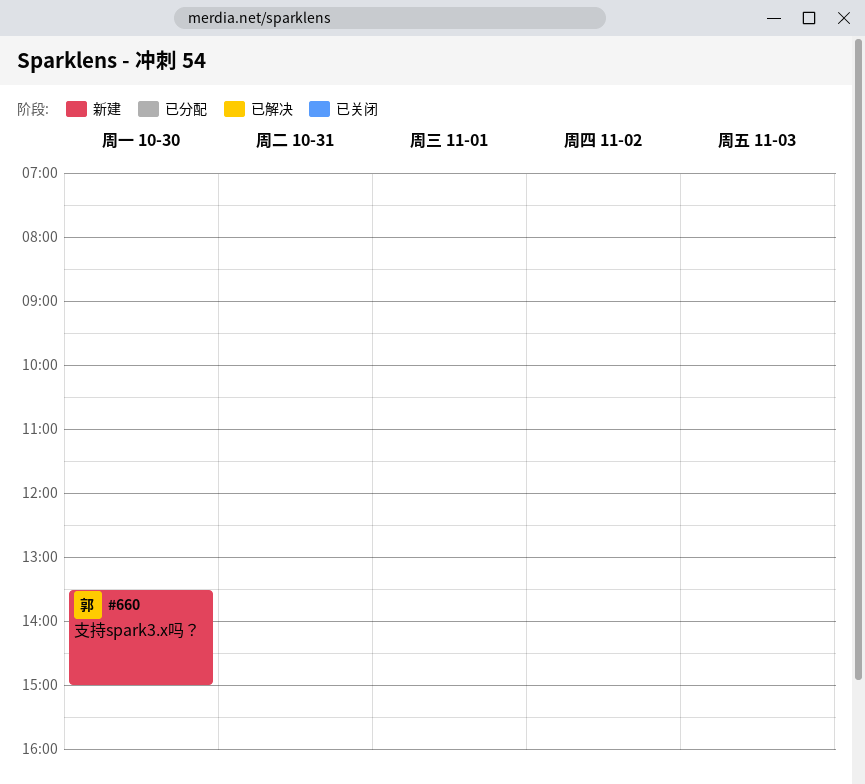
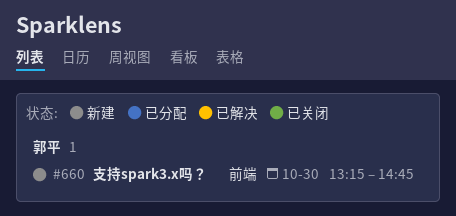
#660, begins: 13:30 -> 13:15
#660, ends: 15:00 -> 14:45

